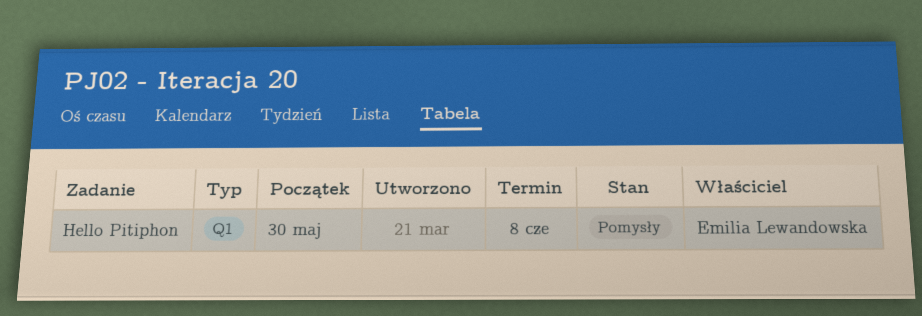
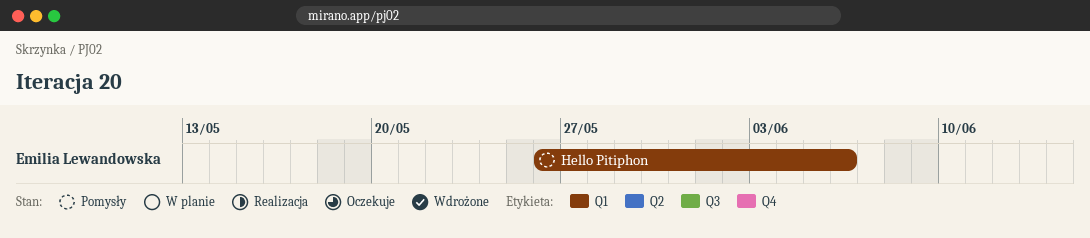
Hello Pitiphon, start: May 30 -> May 26
Hello Pitiphon, due: Jun 8 -> Jun 6

